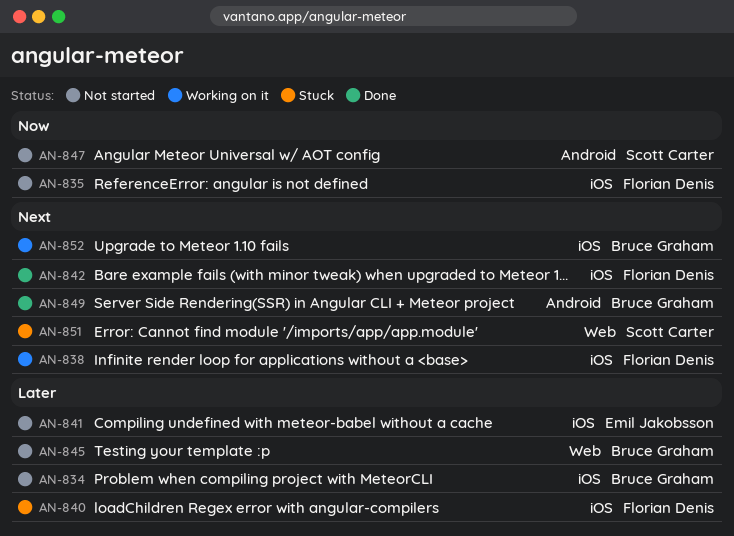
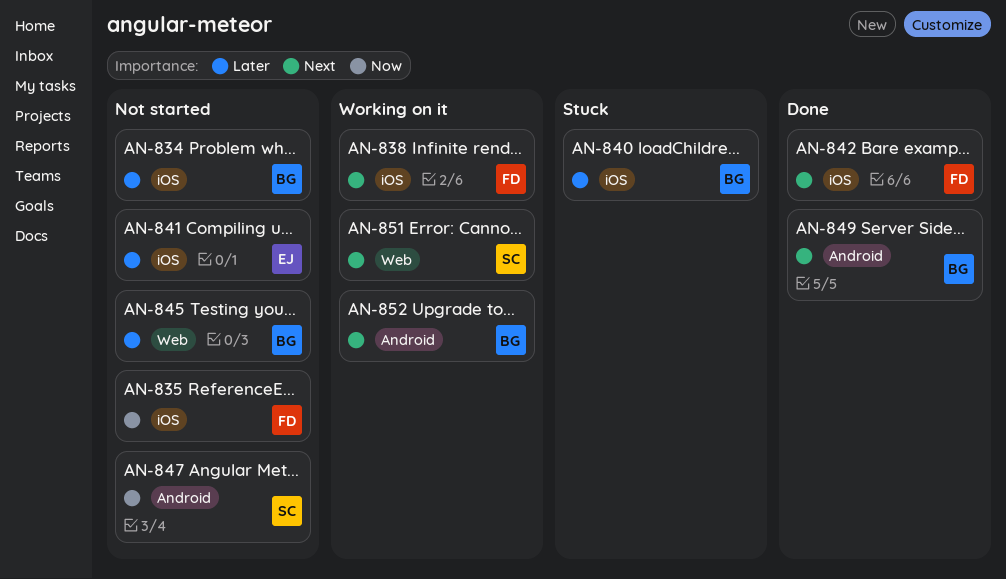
AN-840, owner: Florian Denis -> Bruce Graham
AN-851, status: Stuck -> Working on it
AN-852, label: iOS -> Android

